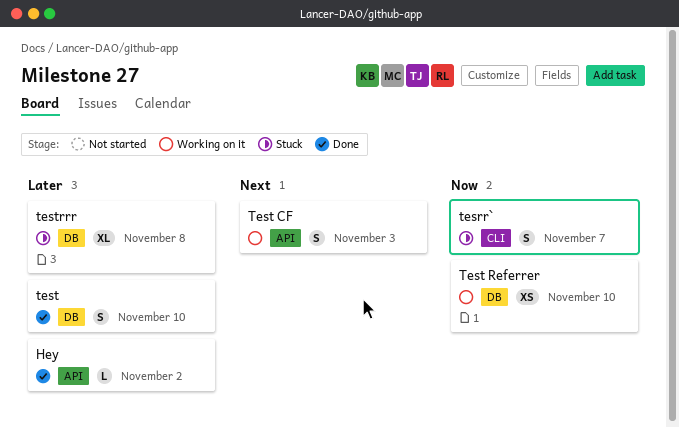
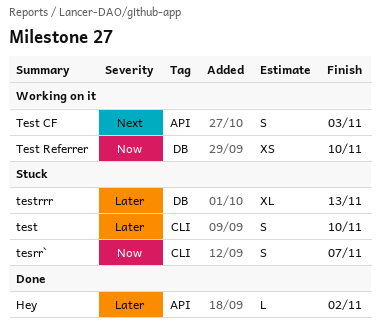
test, status: Done -> Stuck
test, label: DB -> CLI
testrrr, due: Nov 8 -> Nov 13

